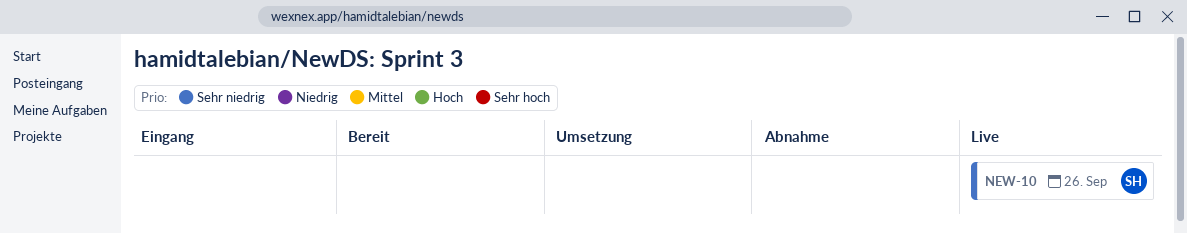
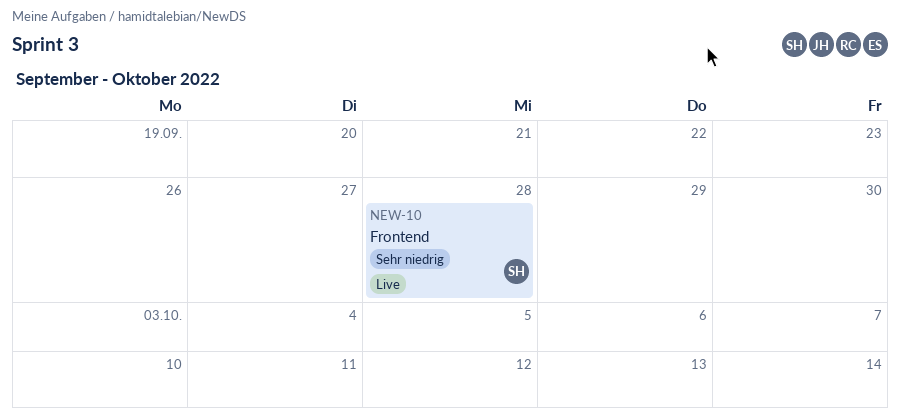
NEW-10, due: Sep 26 -> Sep 28

